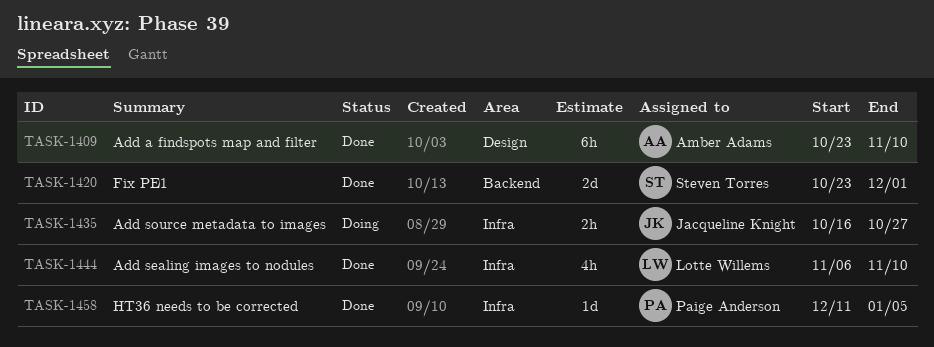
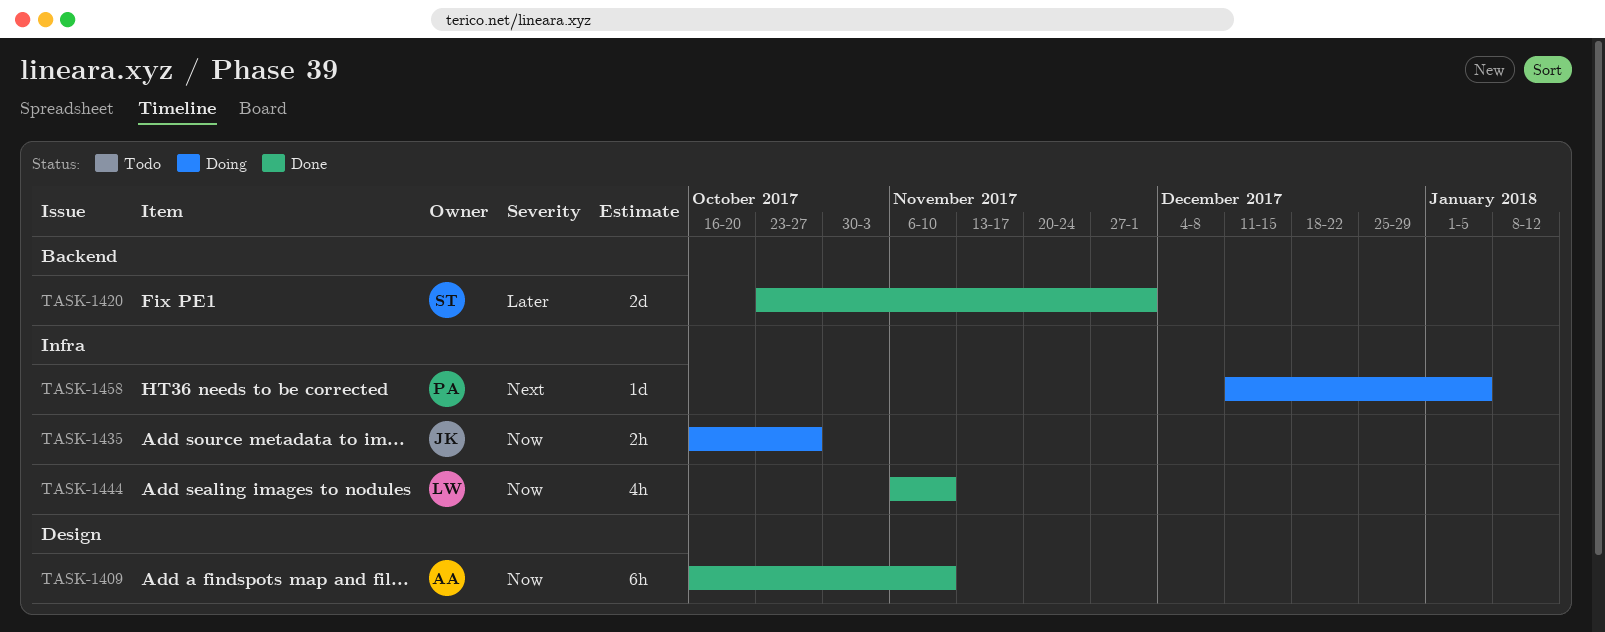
TASK-1409, start: Oct 23 -> Oct 16
TASK-1458, status: Done -> Doing

